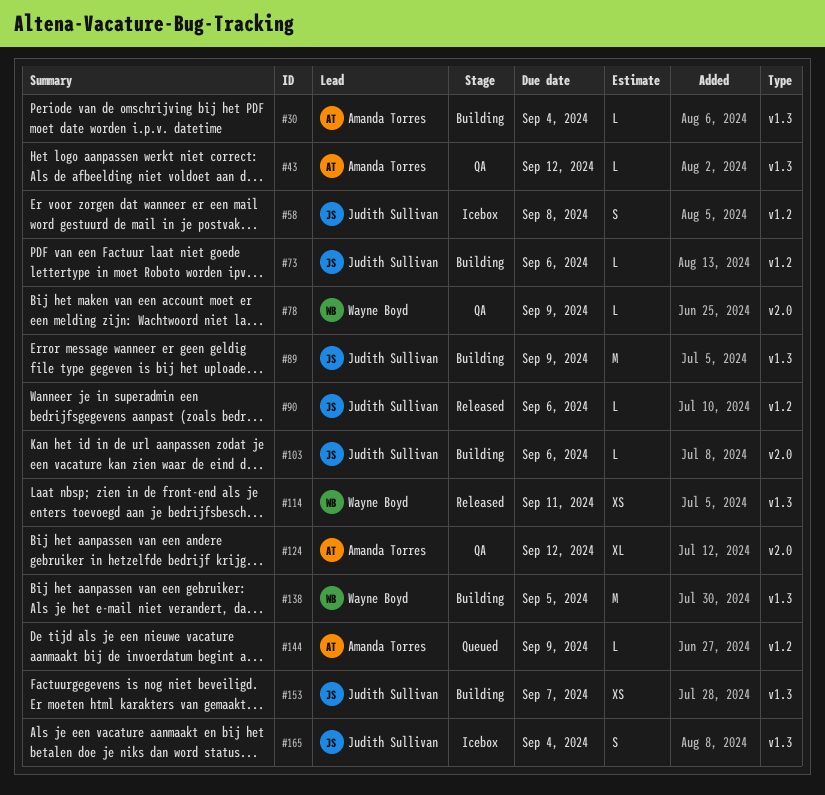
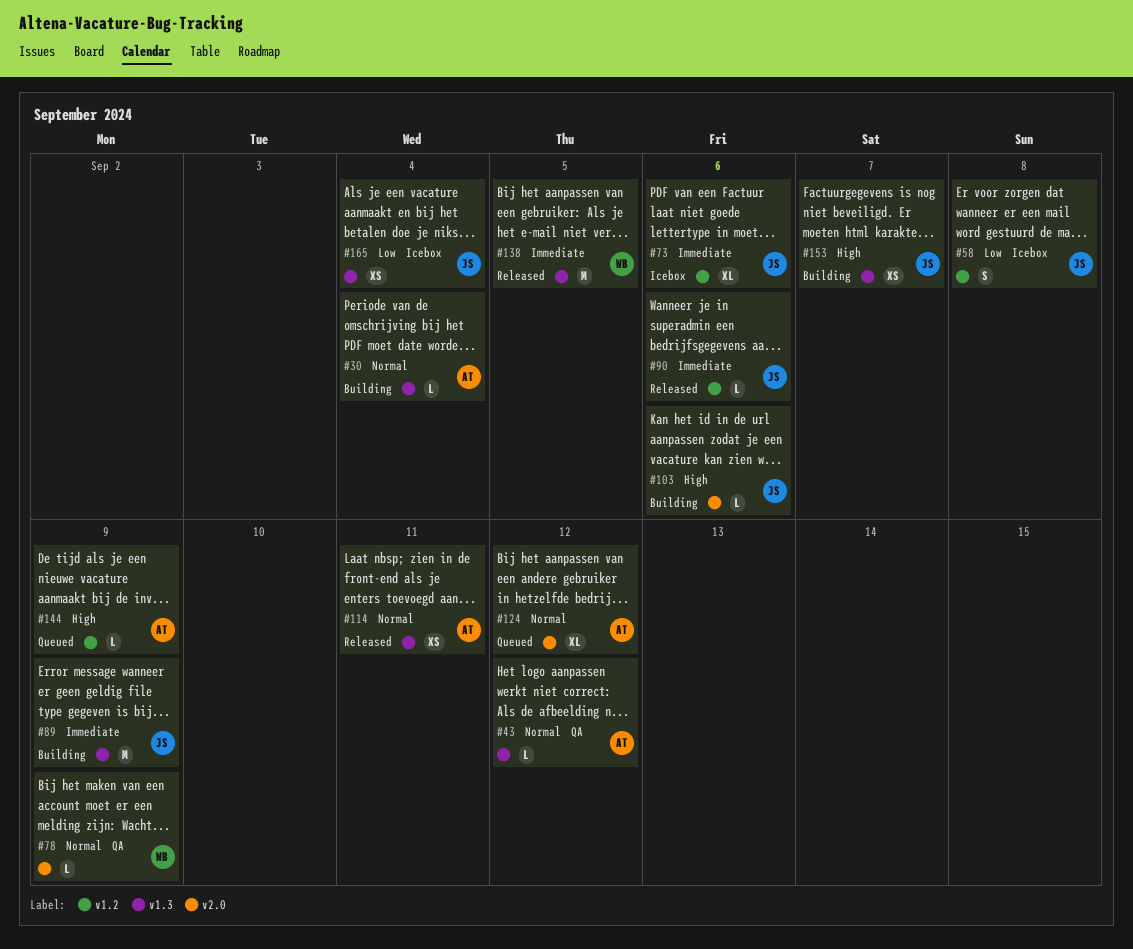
#73, status: Building -> Icebox
#73, estimate: L -> XL
#114, owner: Wayne Boyd -> Amanda Torres
#124, status: QA -> Queued
#138, status: Building -> Released
#165, estimate: S -> XS

